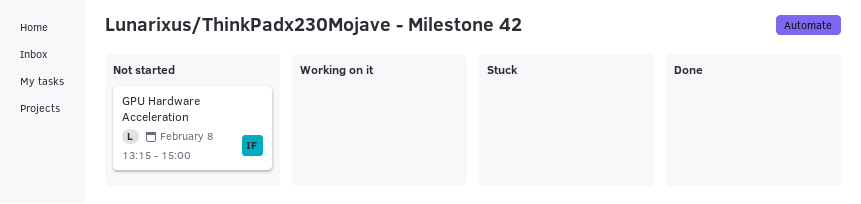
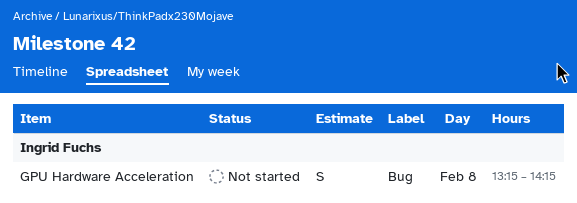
GPU Hardware Acceleration, estimate: L -> S
GPU Hardware Acceleration, ends: 15:00 -> 14:15

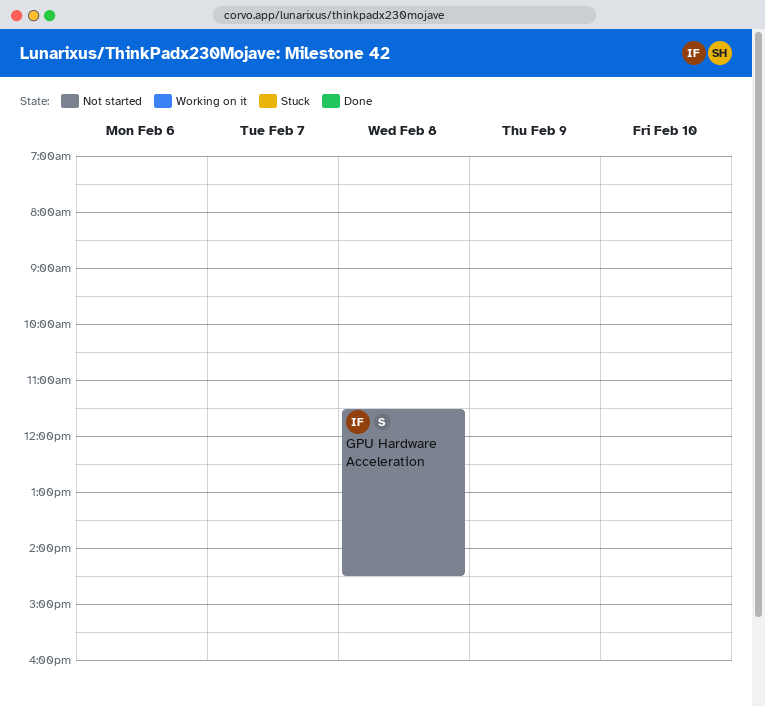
GPU Hardware Acceleration, begins: 13:15 -> 11:30
GPU Hardware Acceleration, ends: 14:15 -> 14:30

